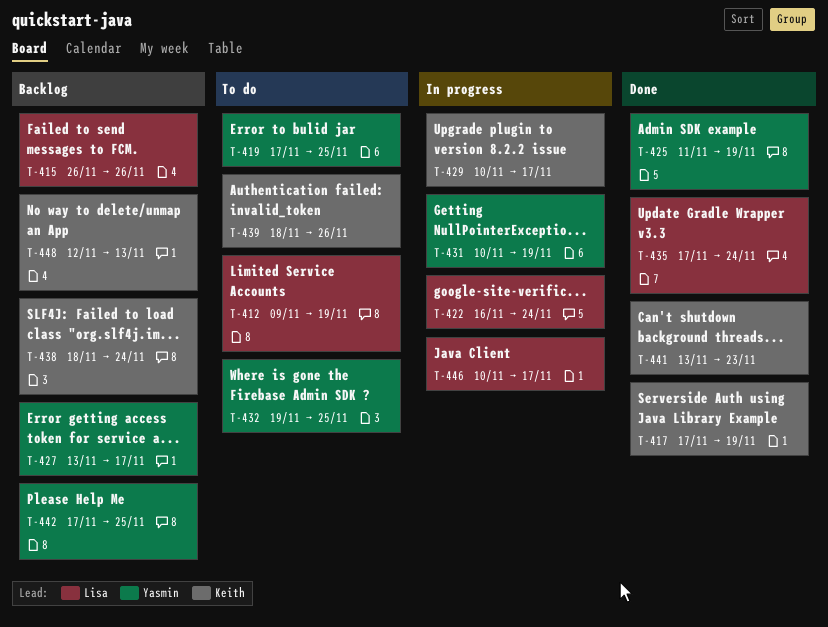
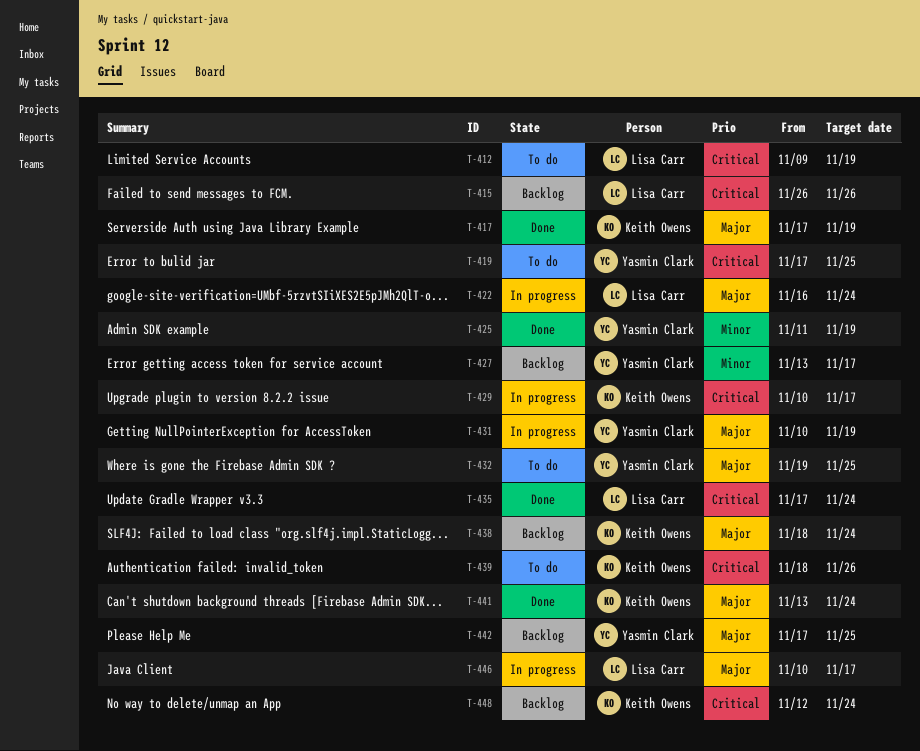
T-441, due: Nov 23 -> Nov 24
T-448, due: Nov 13 -> Nov 24

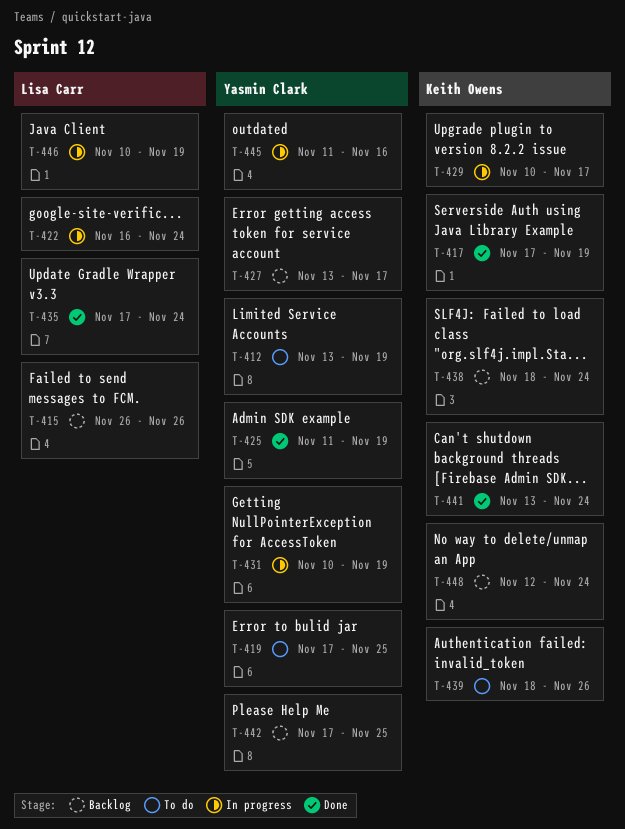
T-412, owner: Lisa Carr -> Yasmin Clark
T-412, start: Nov 9 -> Nov 13
T-432: present -> none
T-445: none -> present
T-446, due: Nov 17 -> Nov 19

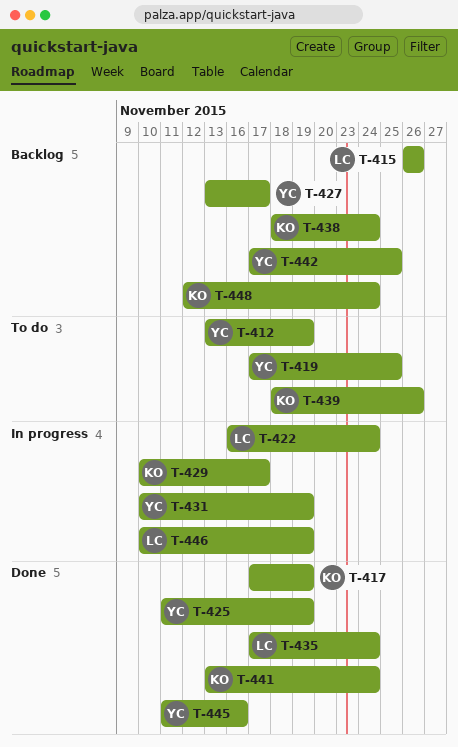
T-445, status: In progress -> Done

